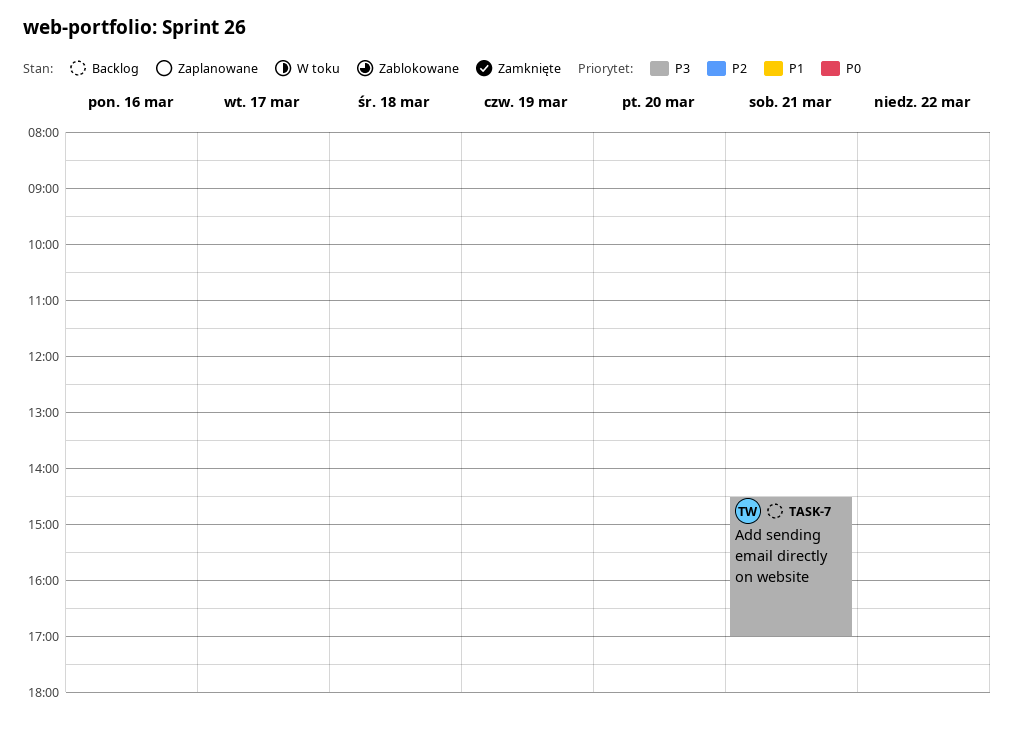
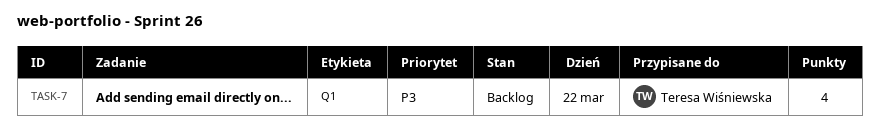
TASK-7, day: Mar 21 -> Mar 22

